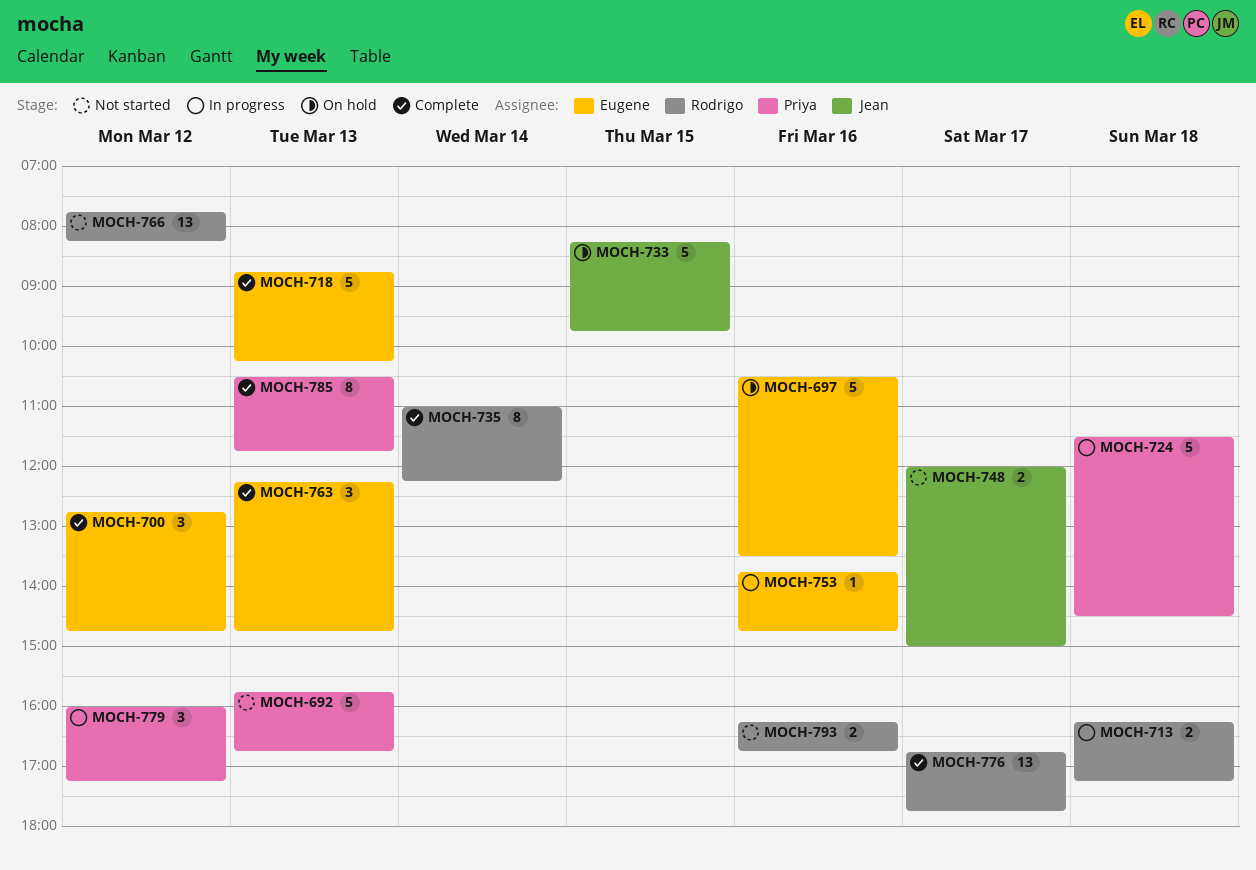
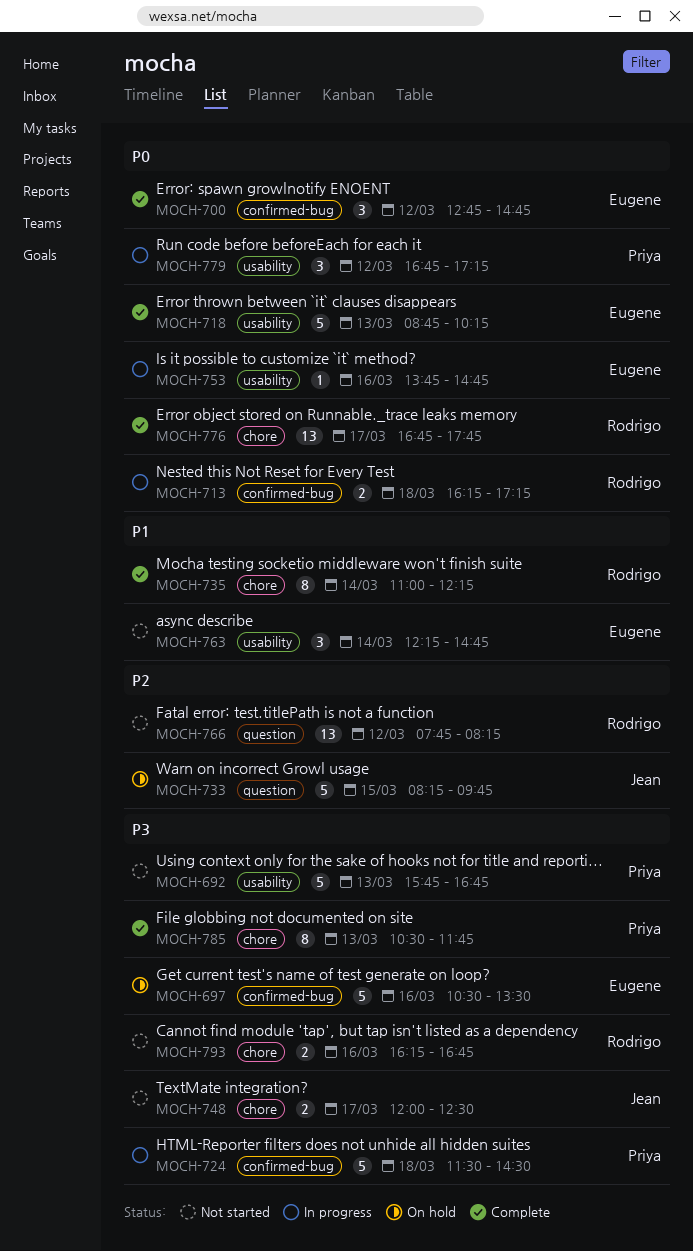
MOCH-748, ends: 15:00 -> 12:30
MOCH-763, status: Complete -> Not started
MOCH-763, day: Mar 13 -> Mar 14
MOCH-779, begins: 16:00 -> 16:45

